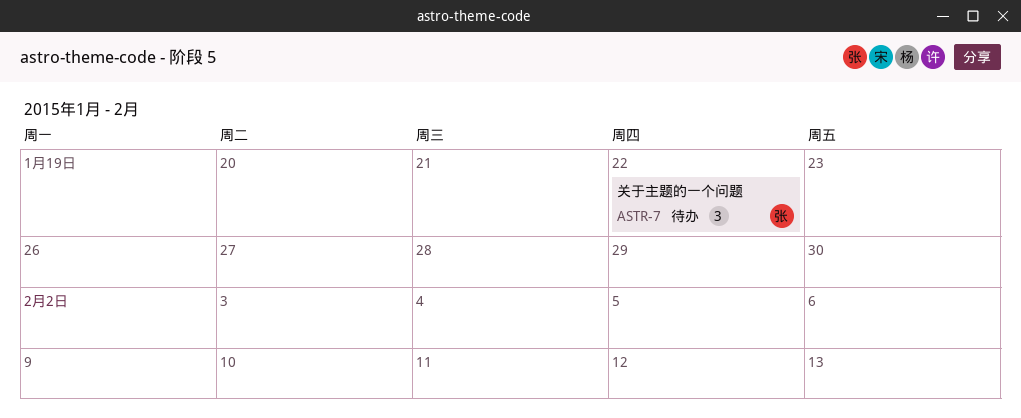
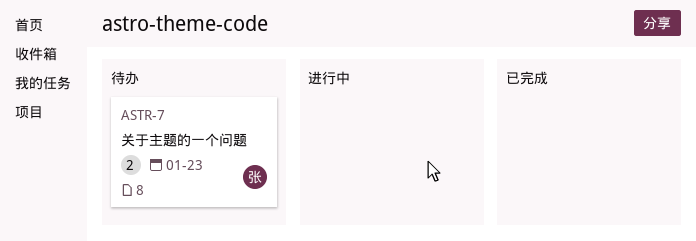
ASTR-7, estimate: 3 -> 2
ASTR-7, due: Jan 22 -> Jan 23

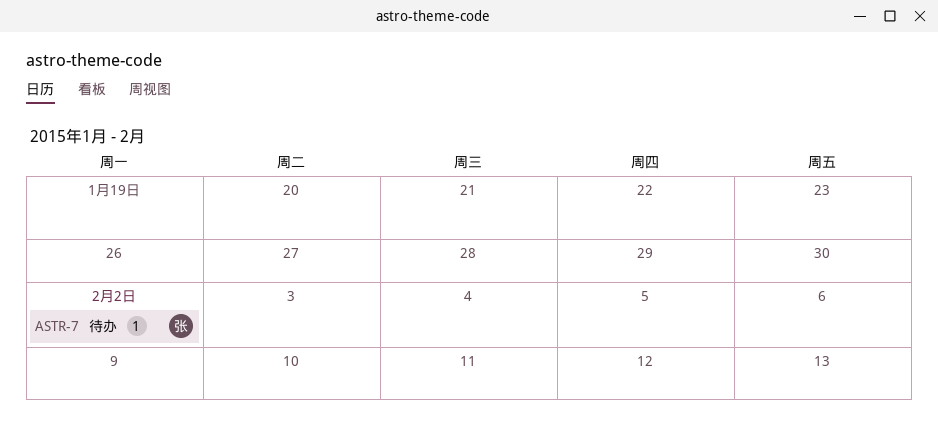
ASTR-7, estimate: 2 -> 1
ASTR-7, due: Jan 23 -> Feb 2

